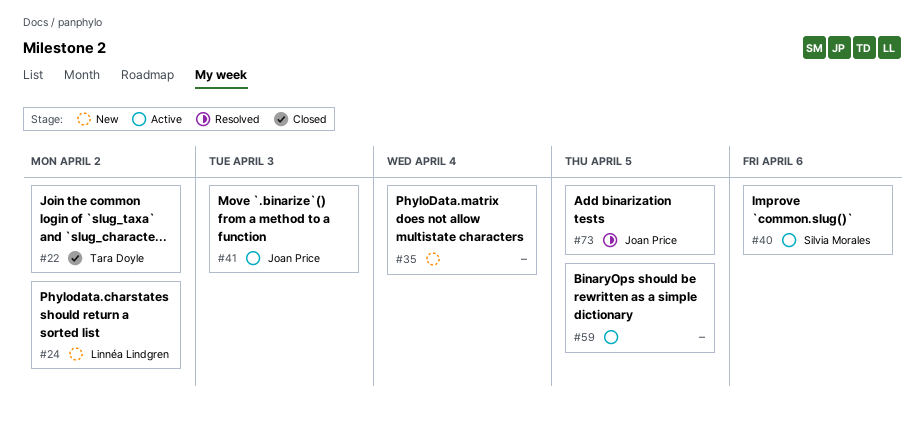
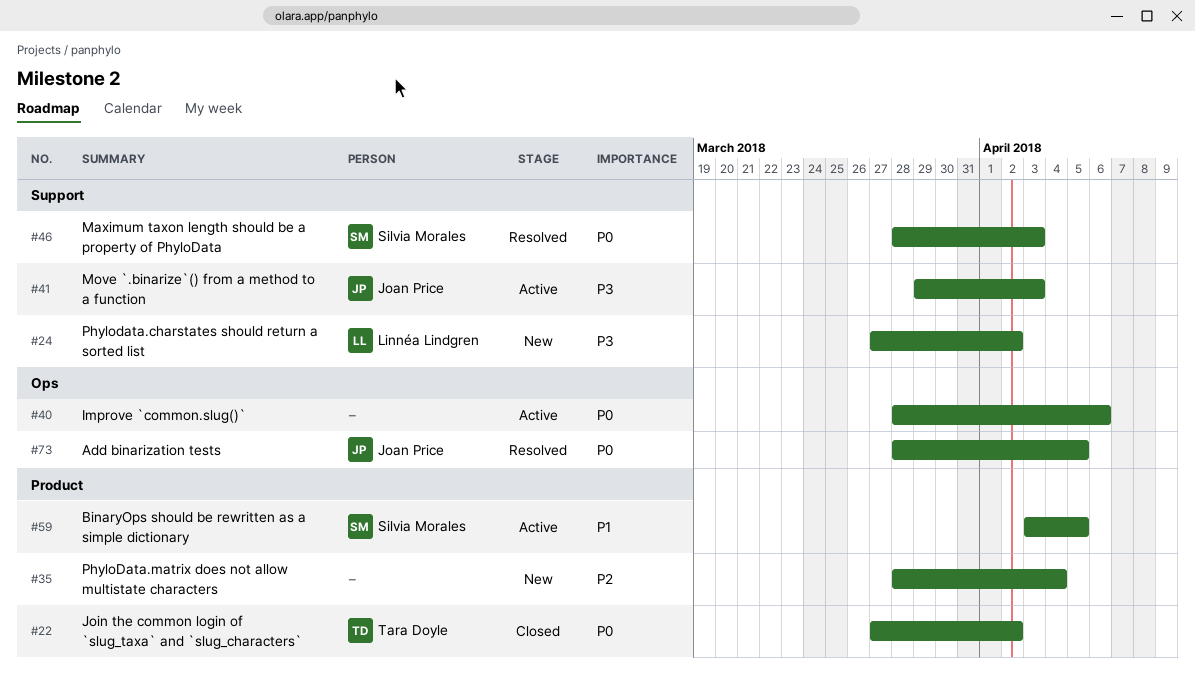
#40, owner: Silvia Morales -> none
#46: none -> present
#59, owner: none -> Silvia Morales

